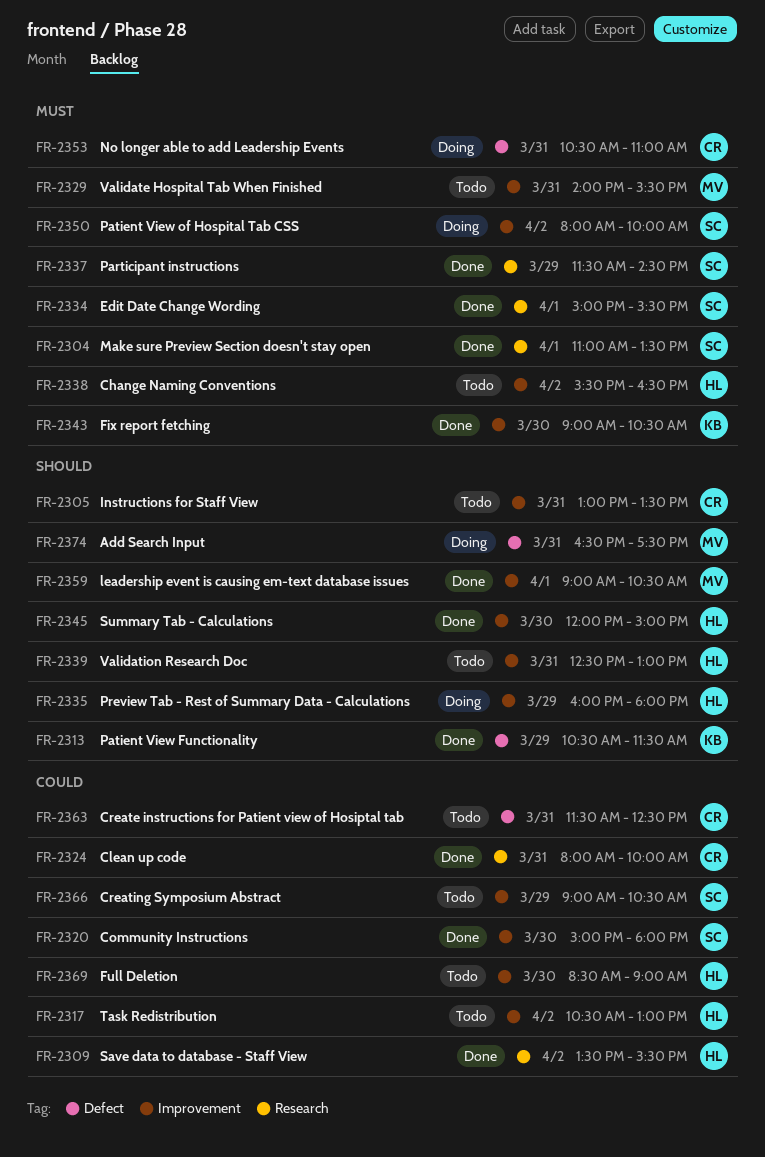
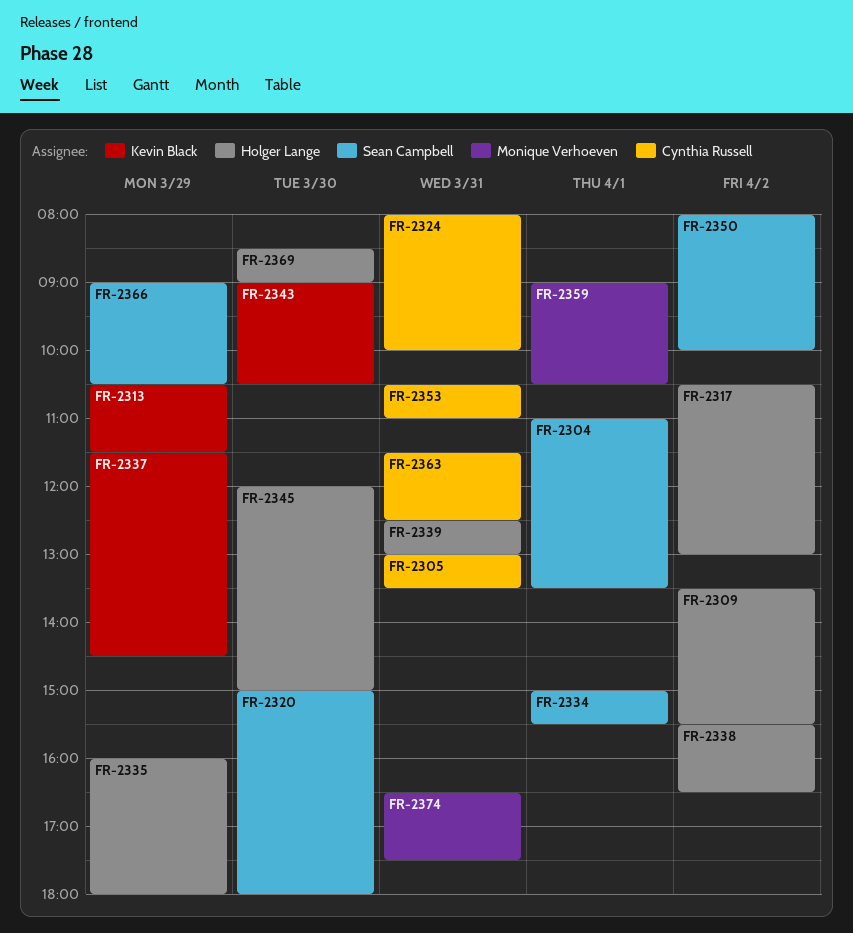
FR-2329: present -> none
FR-2337, owner: Sean Campbell -> Kevin Black

